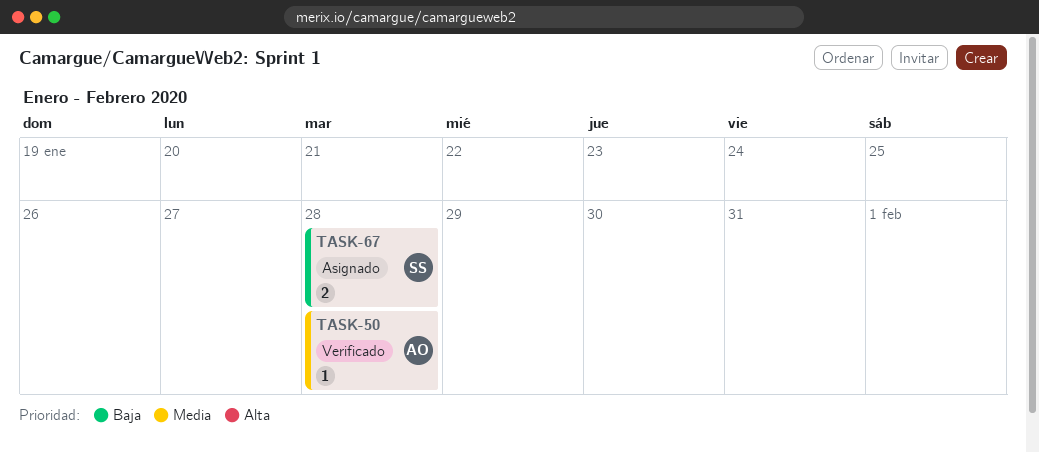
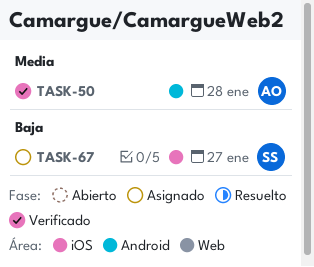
TASK-67, due: Jan 28 -> Jan 27

